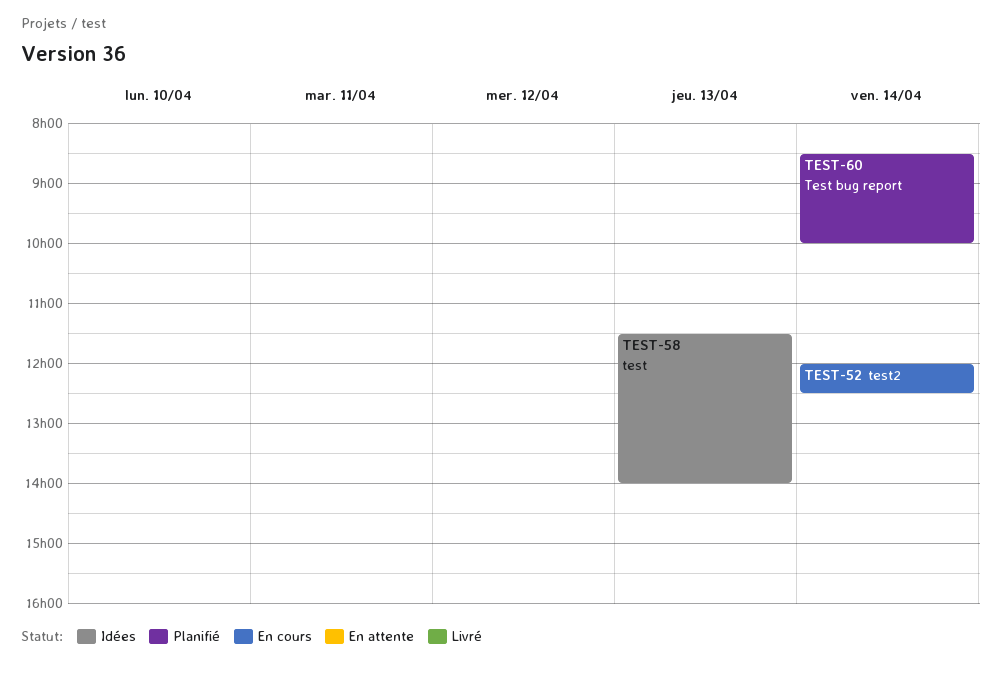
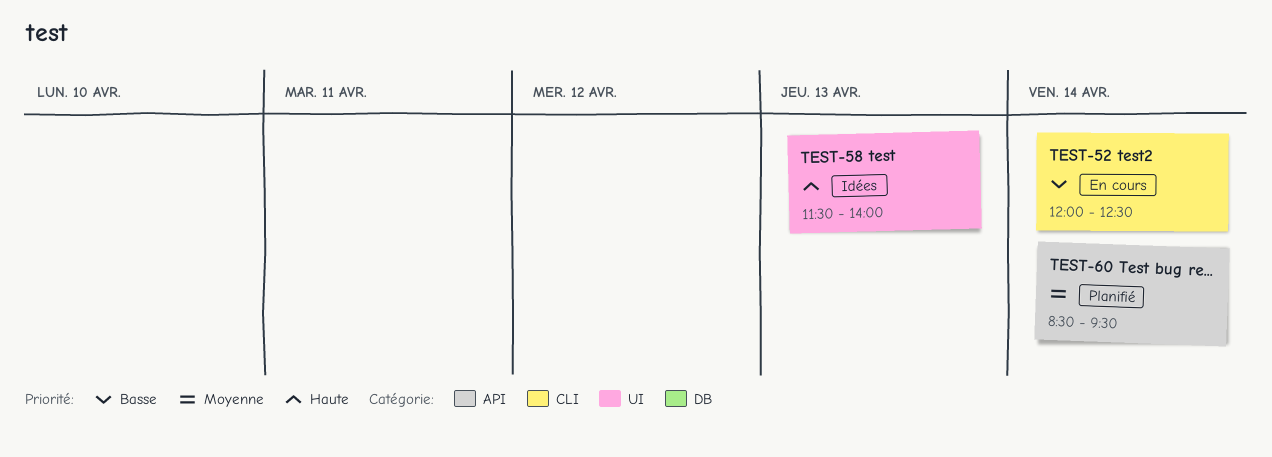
TEST-60, ends: 10:00 -> 09:30

